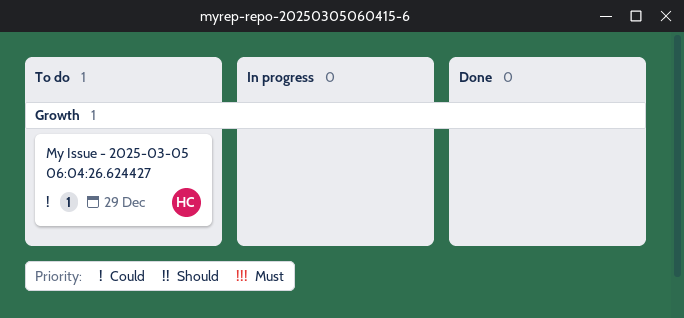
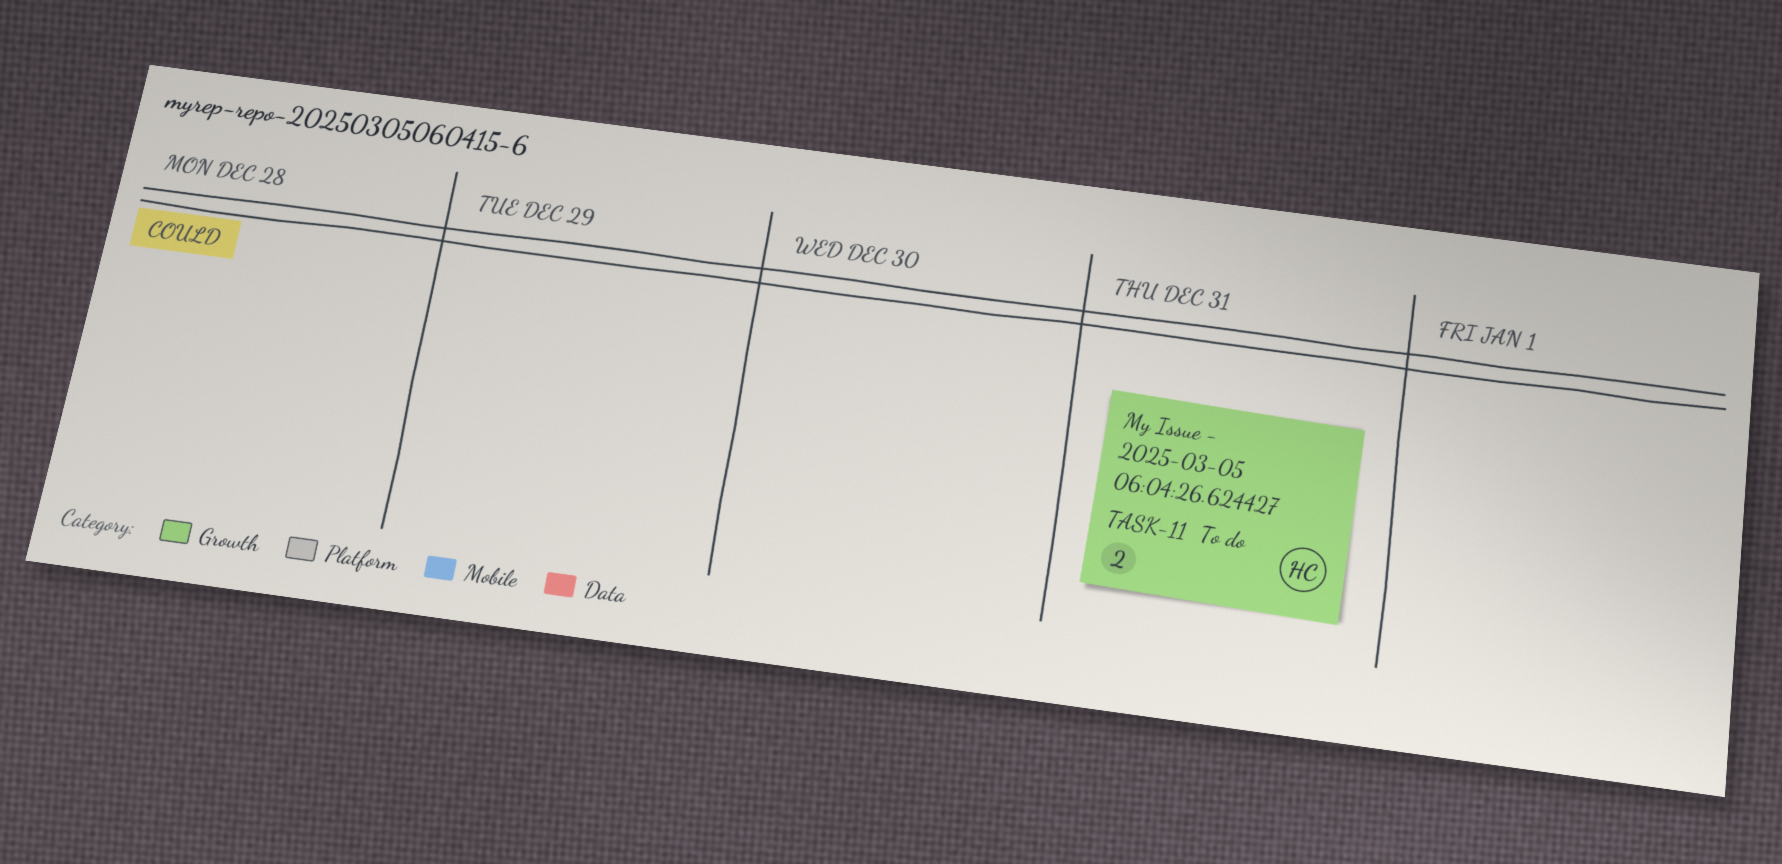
My Issue - 2025-03-05 06:04:26.624427, estimate: 1 -> 2
My Issue - 2025-03-05 06:04:26.624427, due: Dec 29 -> Dec 31

